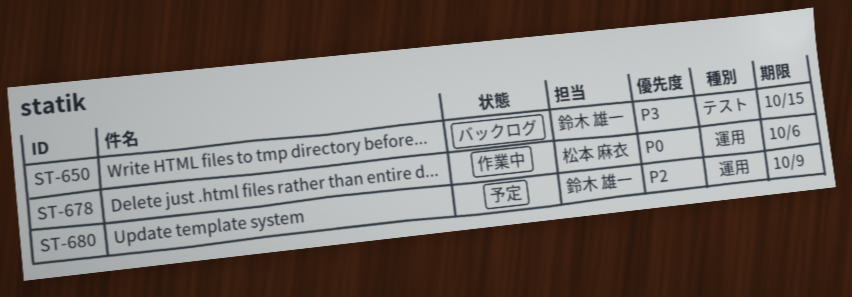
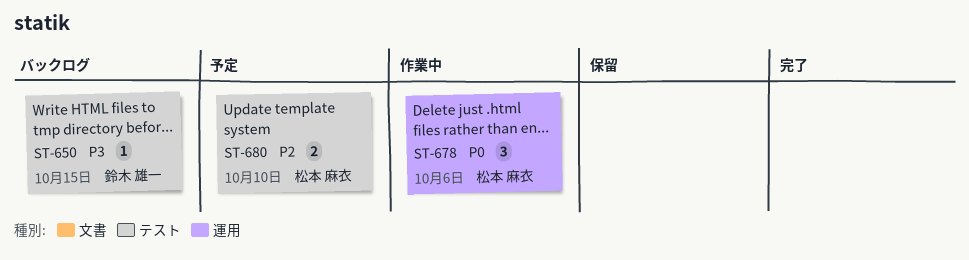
ST-680, owner: 鈴木 雄一 -> 松本 麻衣
ST-680, label: 運用 -> テスト
ST-680, due: Oct 9 -> Oct 10

